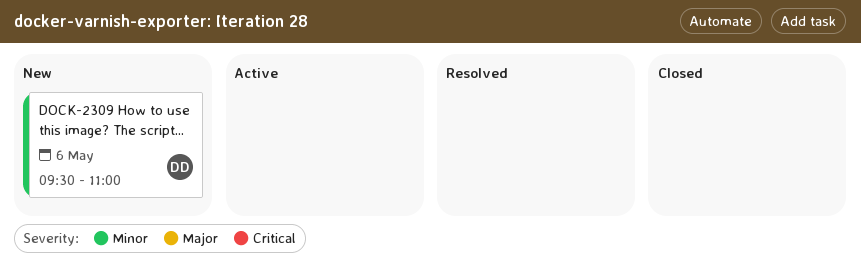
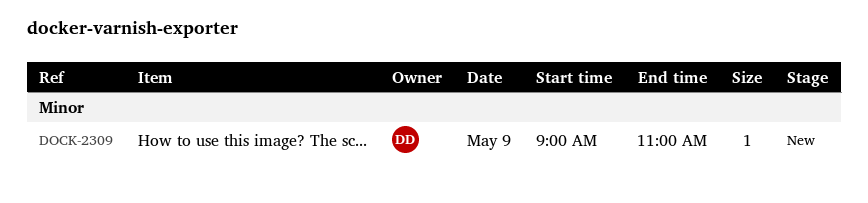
DOCK-2309, day: May 6 -> May 9
DOCK-2309, begins: 09:30 -> 09:00

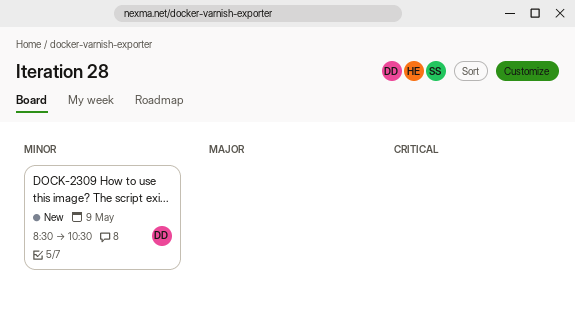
DOCK-2309, begins: 09:00 -> 08:30
DOCK-2309, ends: 11:00 -> 10:30

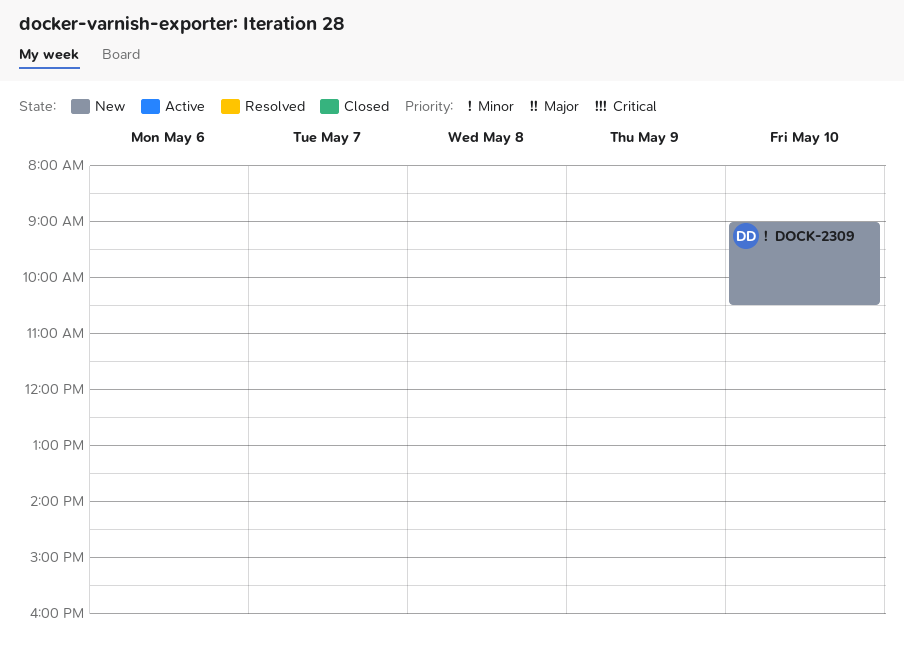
DOCK-2309, day: May 9 -> May 10
DOCK-2309, begins: 08:30 -> 09:00

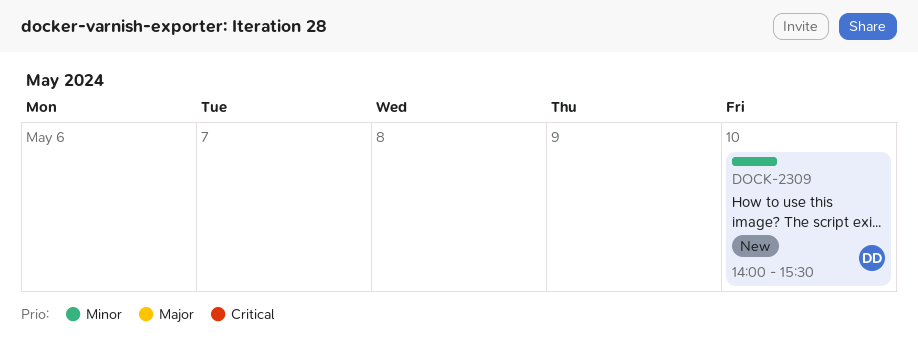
DOCK-2309, begins: 09:00 -> 14:00
DOCK-2309, ends: 10:30 -> 15:30

